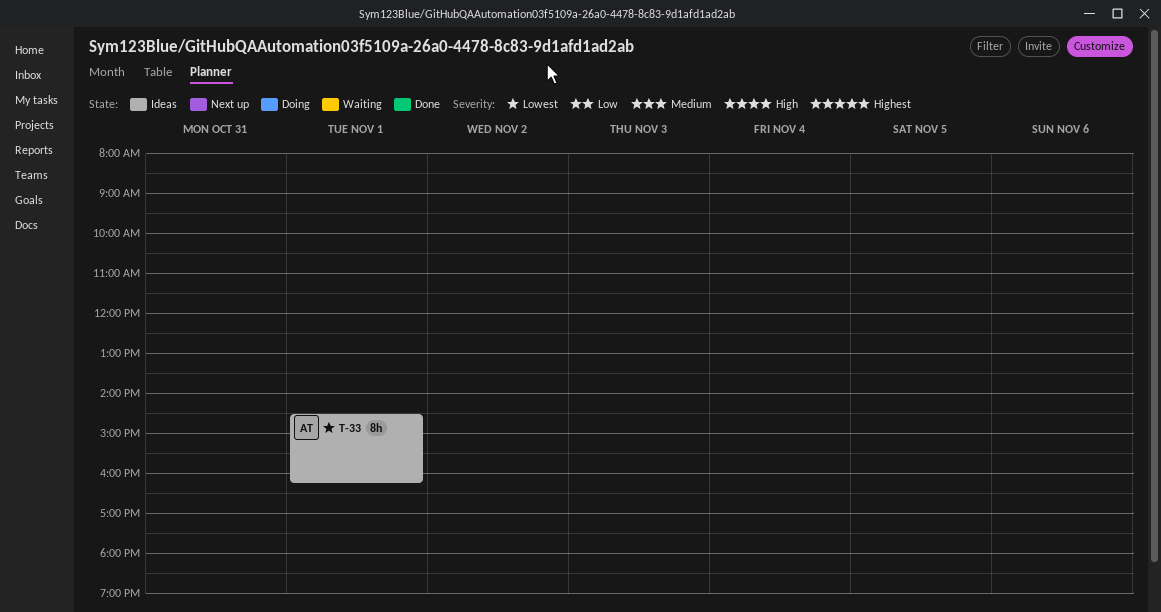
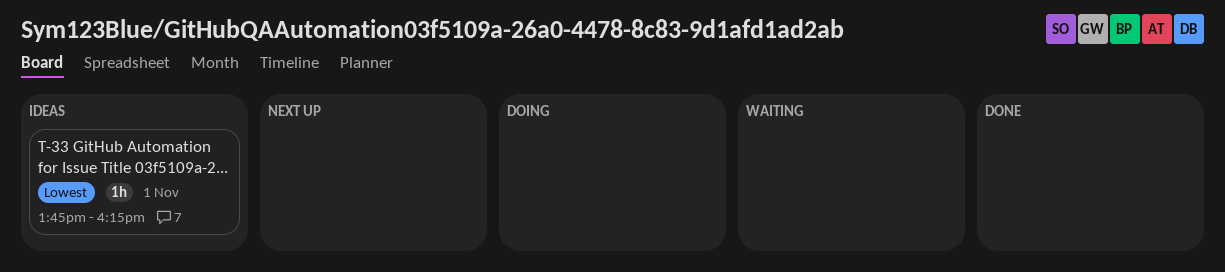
T-33, estimate: 8h -> 1h
T-33, begins: 14:30 -> 13:45

